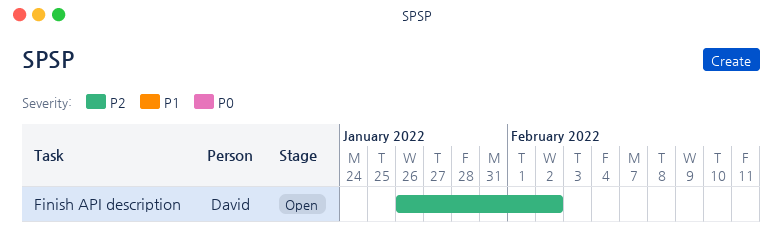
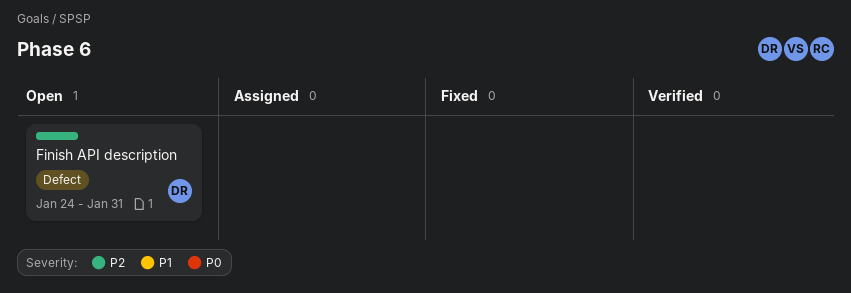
Finish API description, start: Jan 26 -> Jan 24
Finish API description, due: Feb 2 -> Jan 31

